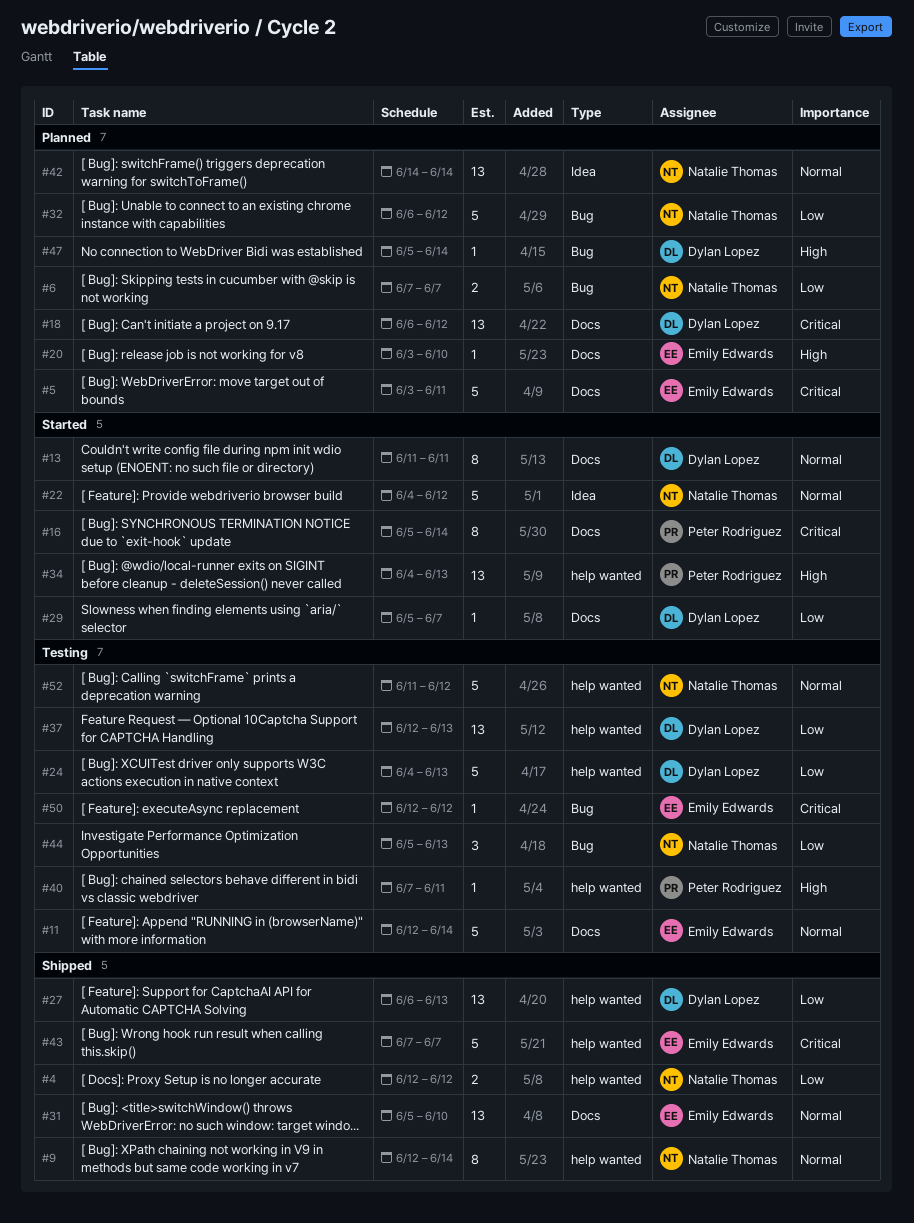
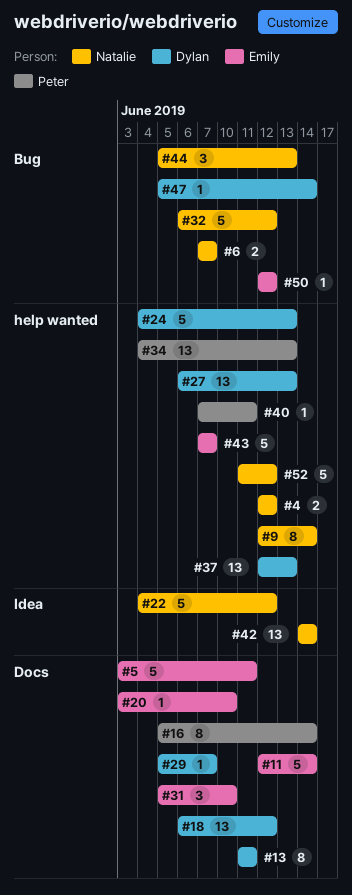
#31, estimate: 13 -> 3

